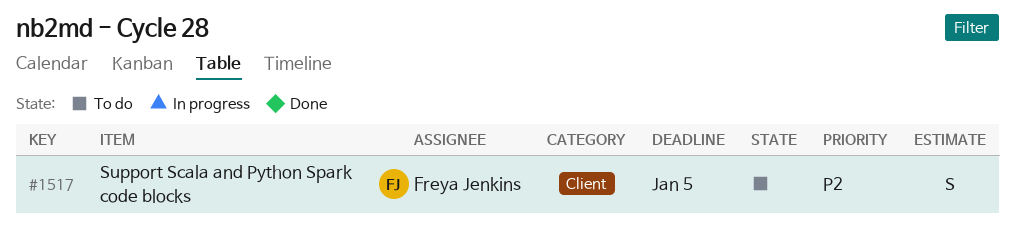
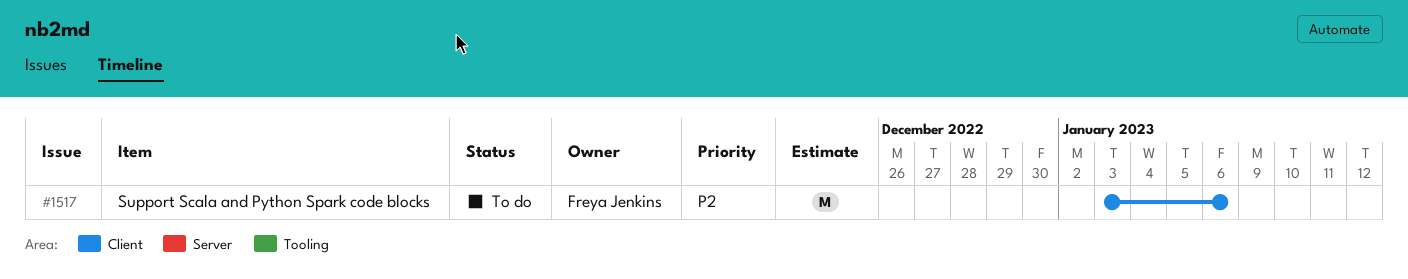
#1517, estimate: S -> M
#1517, due: Jan 5 -> Jan 6

